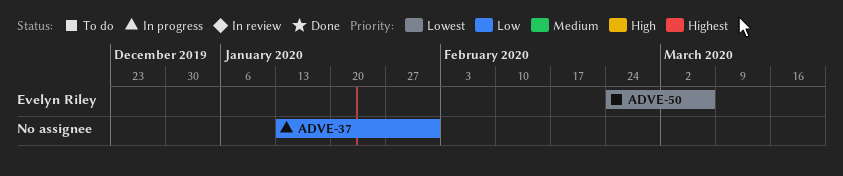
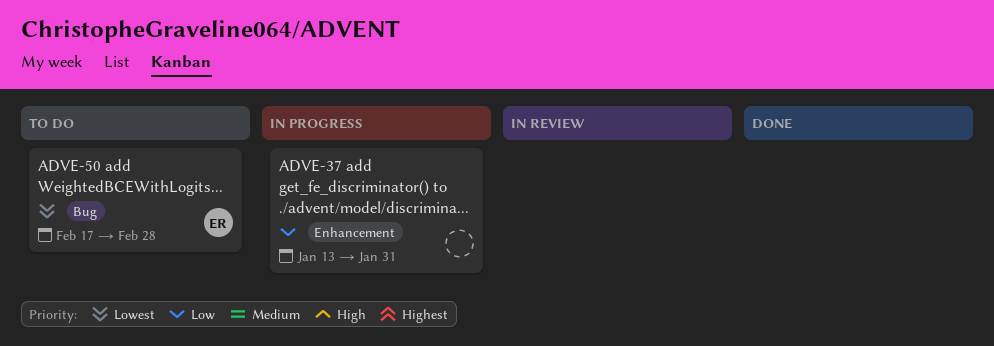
ADVE-50, start: Feb 24 -> Feb 17
ADVE-50, due: Mar 6 -> Feb 28

